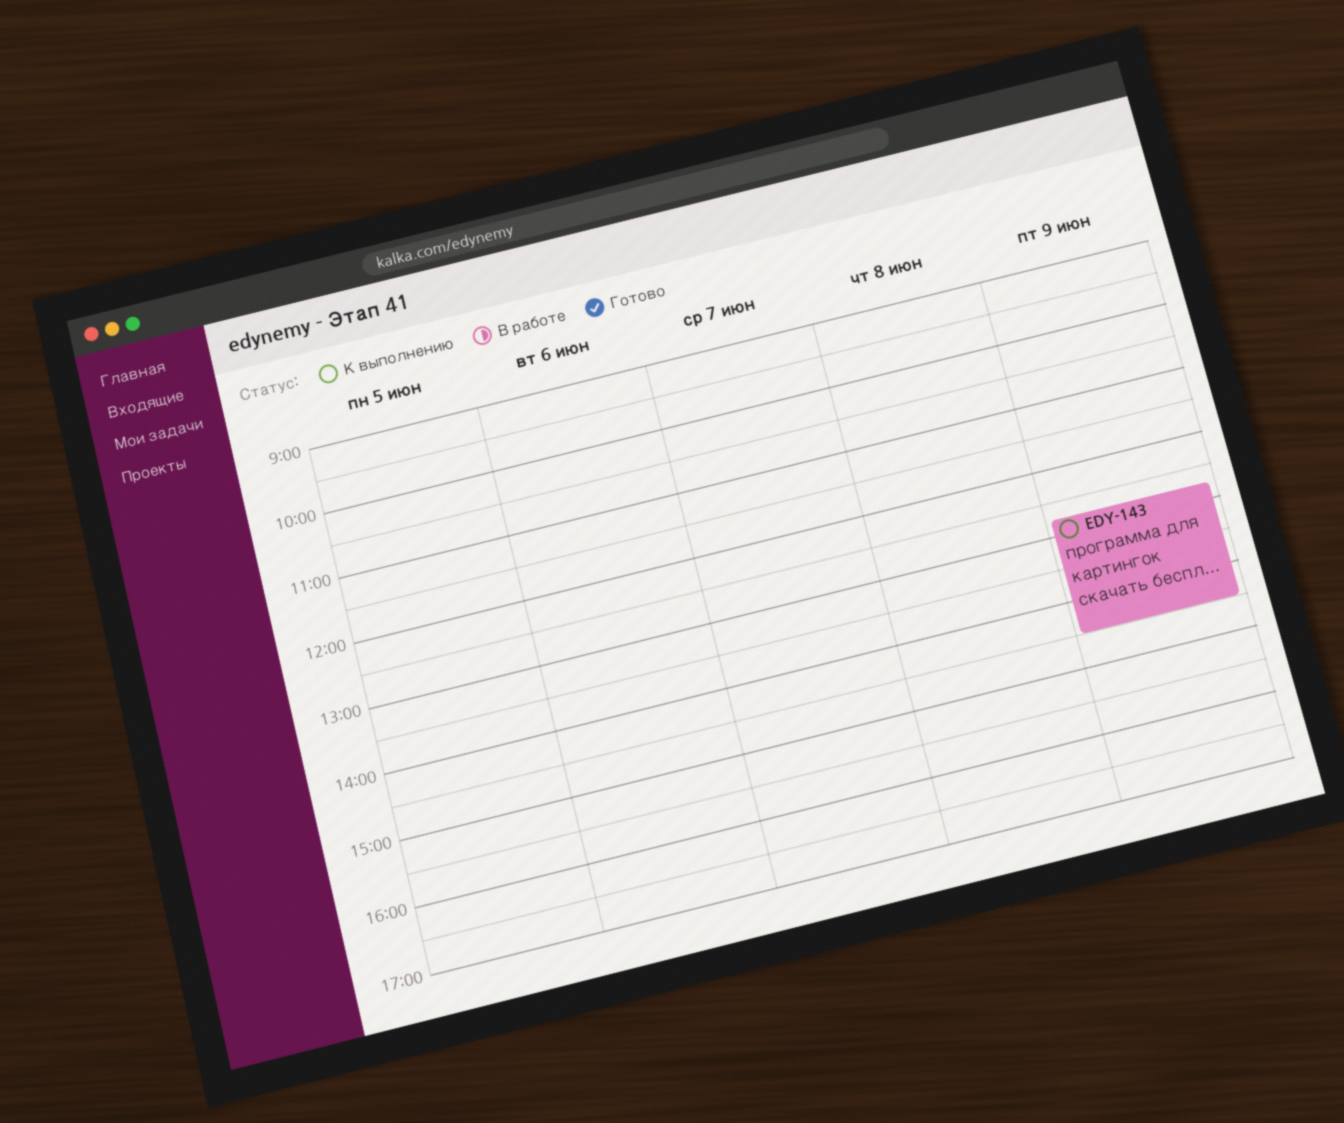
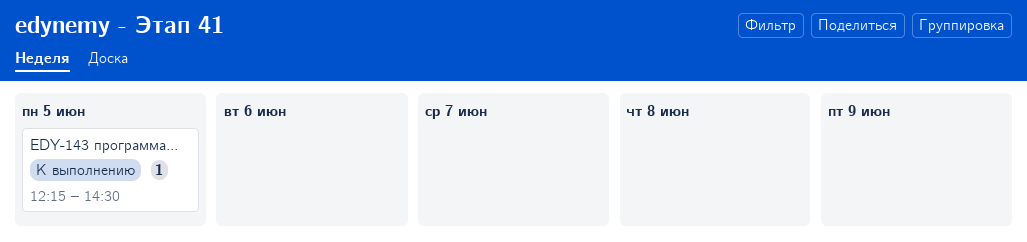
EDY-143, day: Jun 9 -> Jun 5
EDY-143, begins: 12:45 -> 12:15

